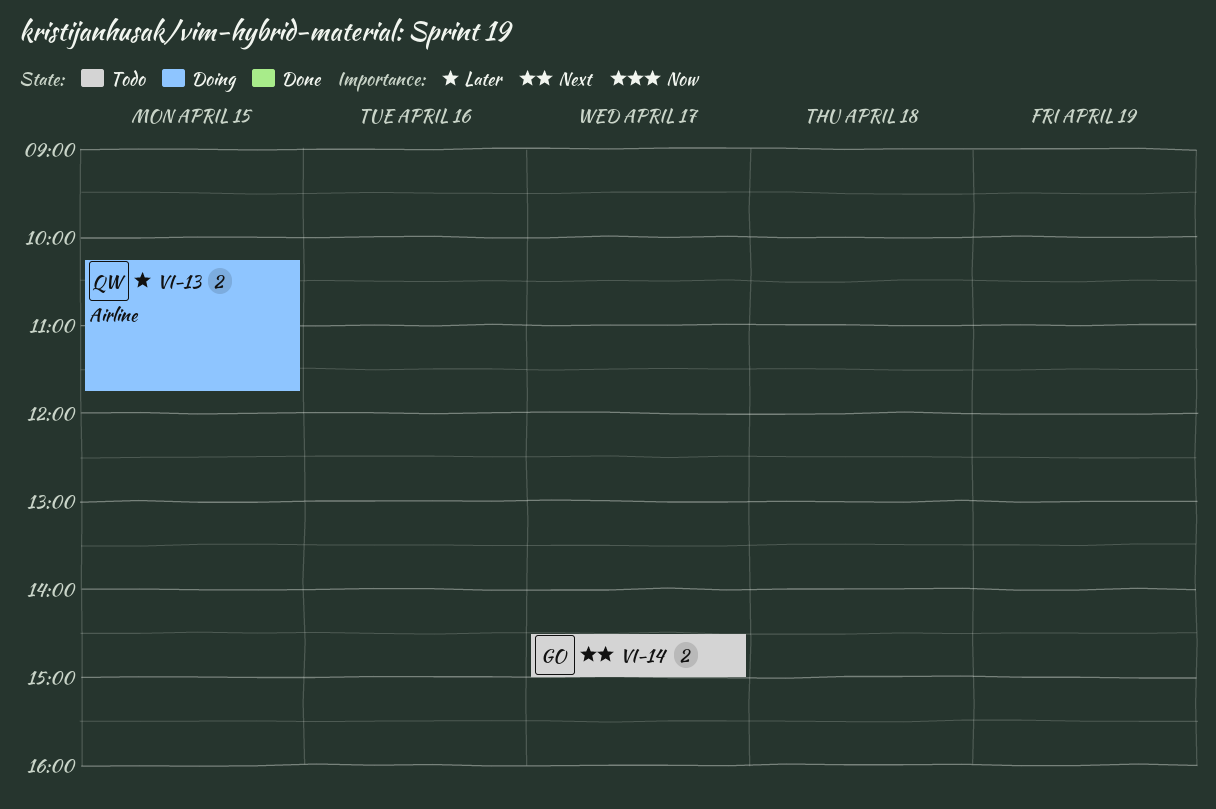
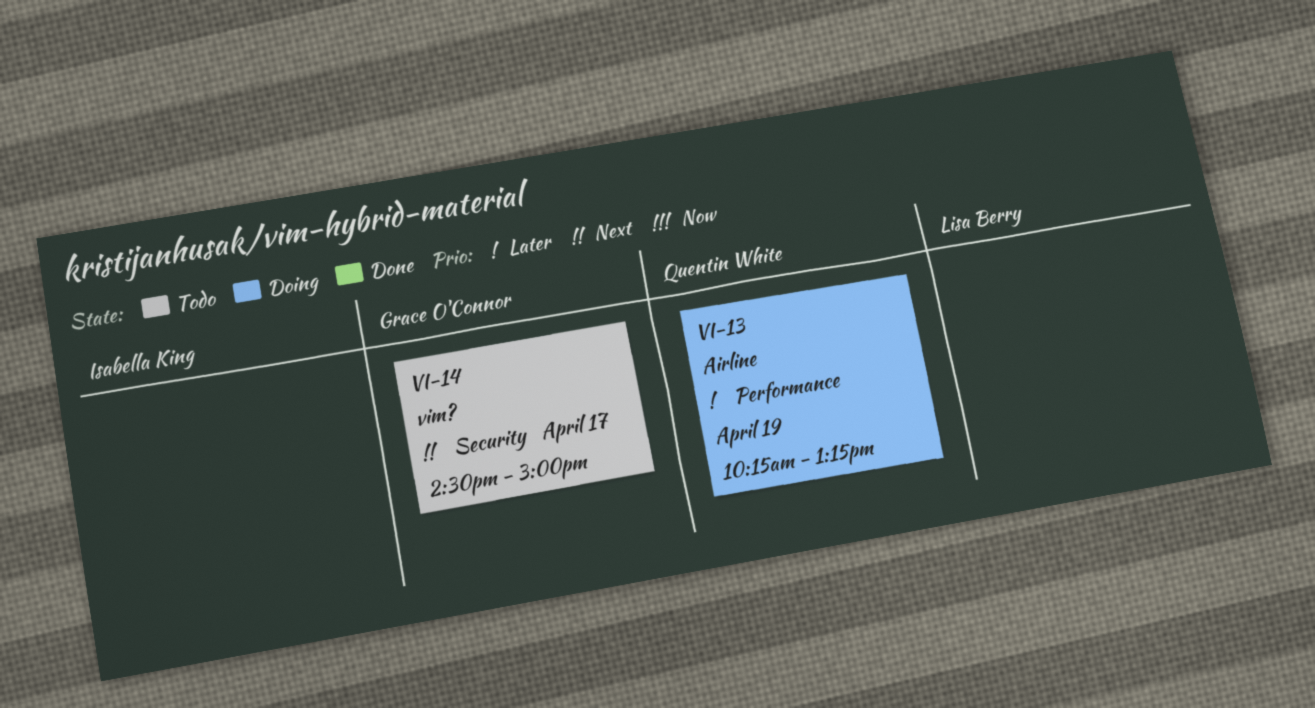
VI-13, day: Apr 15 -> Apr 19
VI-13, ends: 11:45 -> 13:15

